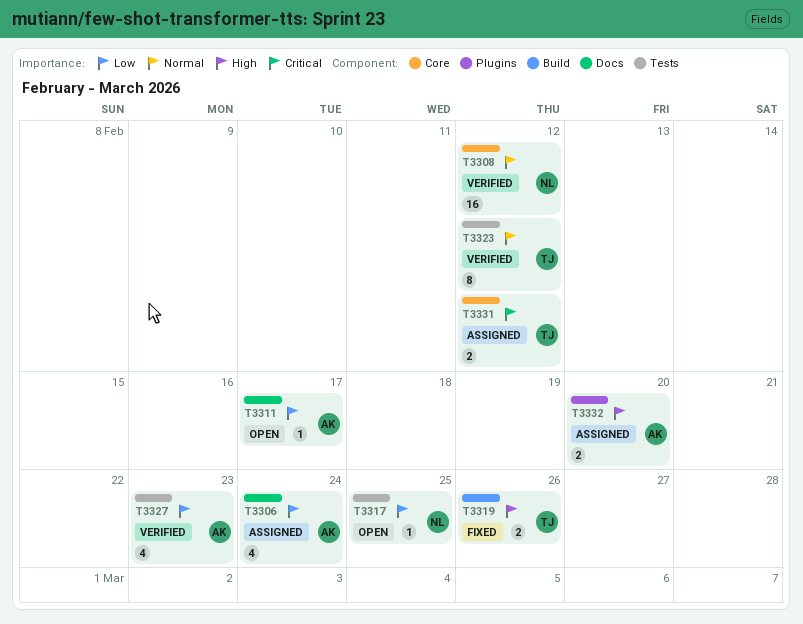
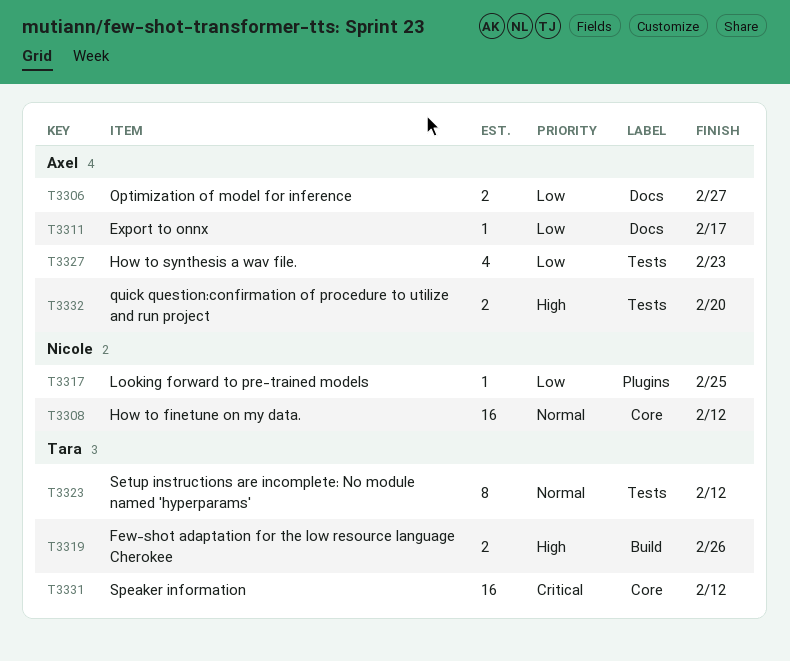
T3306, estimate: 4 -> 2
T3306, due: Feb 24 -> Feb 27
T3317, label: Tests -> Plugins
T3331, estimate: 2 -> 16
T3332, label: Plugins -> Tests

